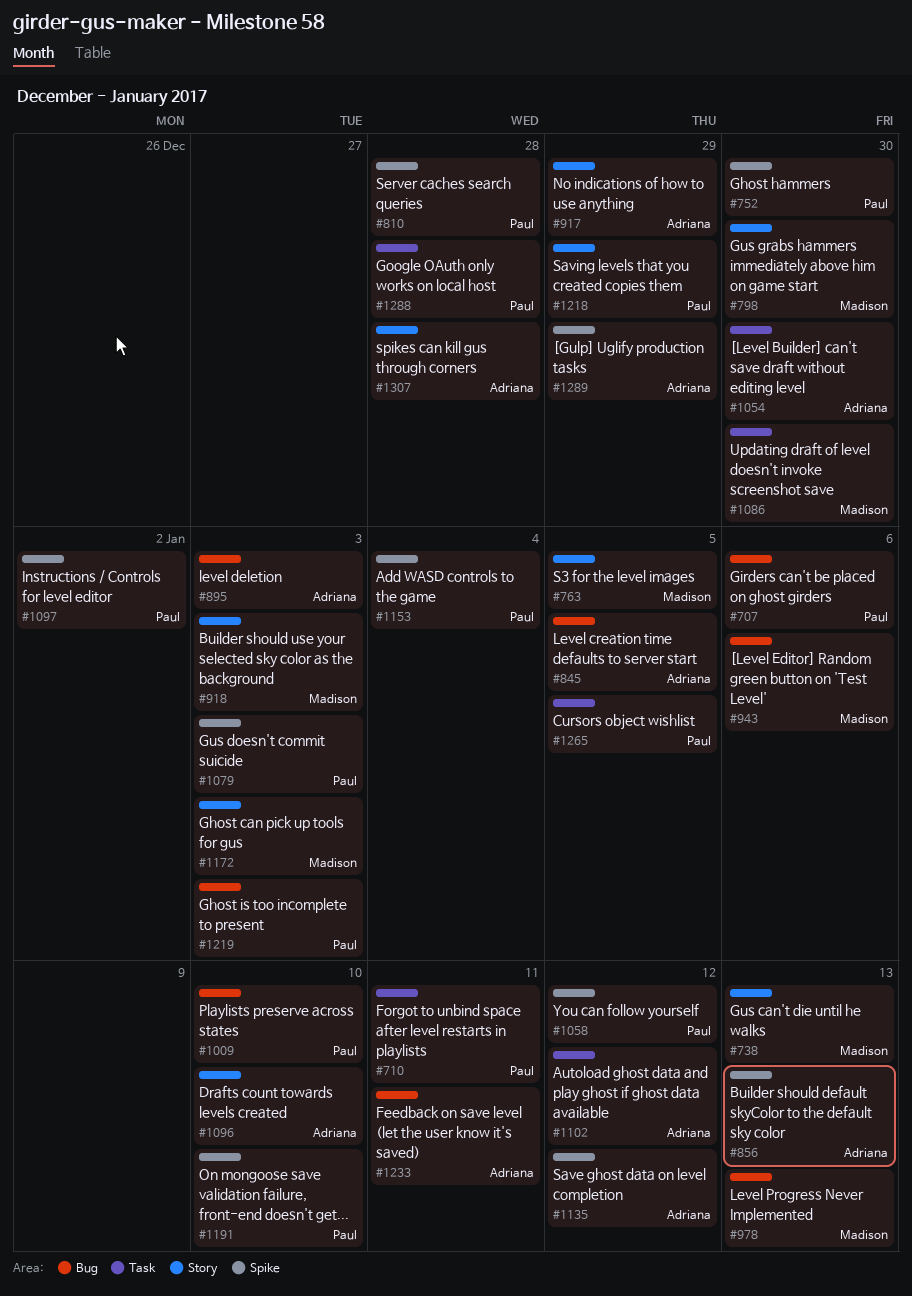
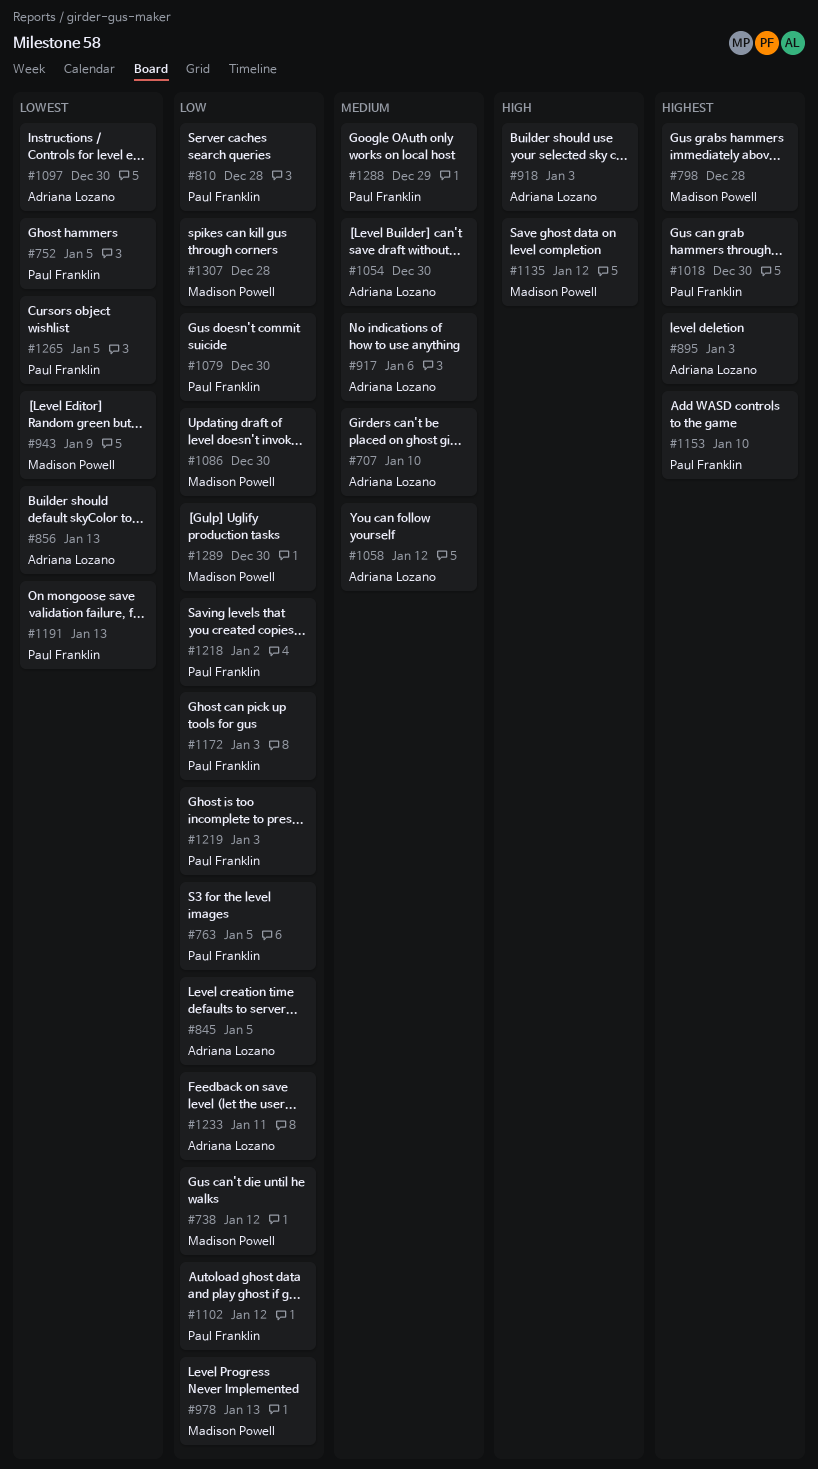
#707, owner: Paul Franklin -> Adriana Lozano
#707, due: Jan 6 -> Jan 10
#710: present -> none
#738, due: Jan 13 -> Jan 12
#752, due: Dec 30 -> Jan 5
#763, owner: Madison Powell -> Paul Franklin
#798, due: Dec 30 -> Dec 28
#917, due: Dec 29 -> Jan 6
#918, owner: Madison Powell -> Adriana Lozano
#943, due: Jan 6 -> Jan 9
#1009: present -> none
#1018: none -> present
#1058, owner: Paul Franklin -> Adriana Lozano
#1079, due: Jan 3 -> Dec 30
#1096: present -> none
#1097, owner: Paul Franklin -> Adriana Lozano
#1097, due: Jan 2 -> Dec 30
#1102, owner: Adriana Lozano -> Paul Franklin
#1135, owner: Adriana Lozano -> Madison Powell
#1153, due: Jan 4 -> Jan 10
#1172, owner: Madison Powell -> Paul Franklin
#1191, due: Jan 10 -> Jan 13
#1218, due: Dec 29 -> Jan 2
#1288, due: Dec 28 -> Dec 29
#1289, owner: Adriana Lozano -> Madison Powell
#1289, due: Dec 29 -> Dec 30
#1307, owner: Adriana Lozano -> Madison Powell

